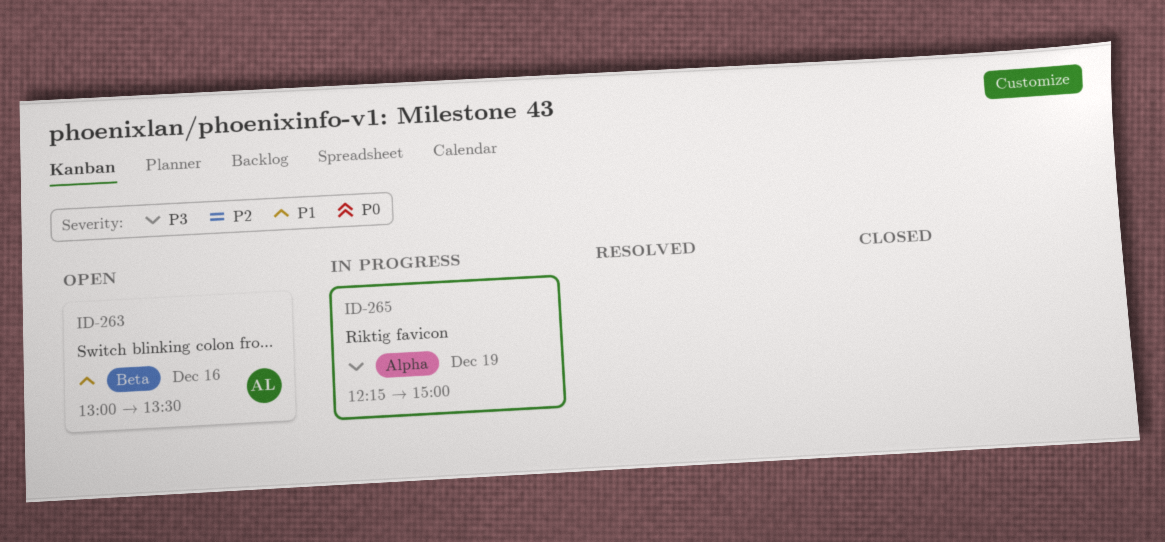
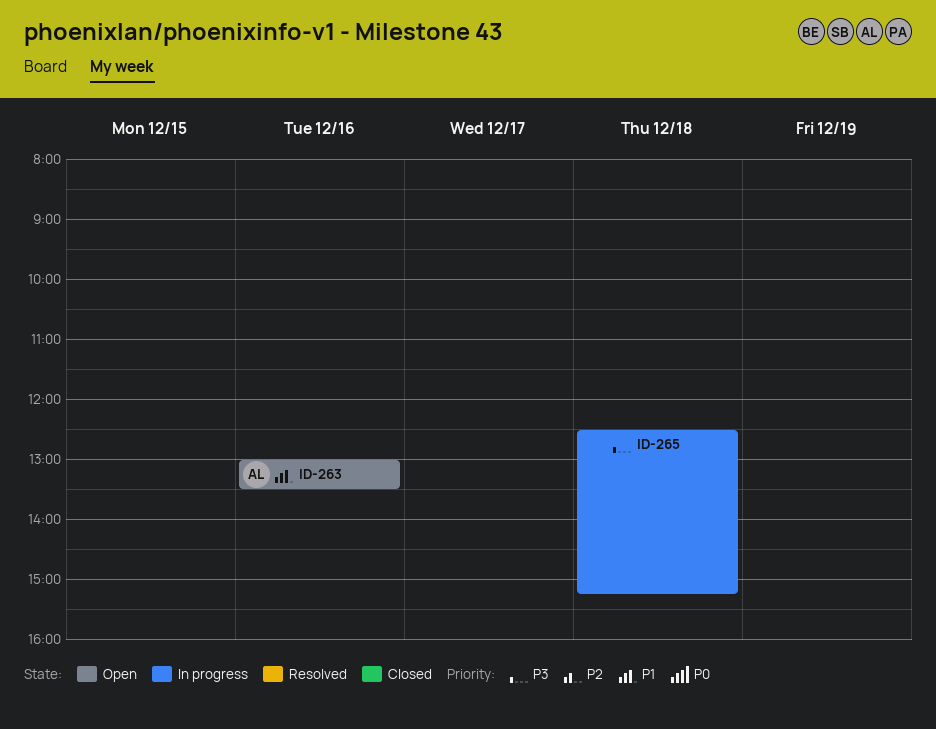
ID-265, day: Dec 19 -> Dec 18
ID-265, begins: 12:15 -> 12:30
ID-265, ends: 15:00 -> 15:15

